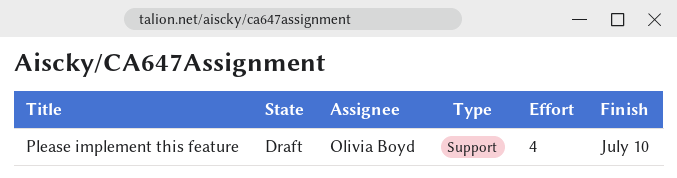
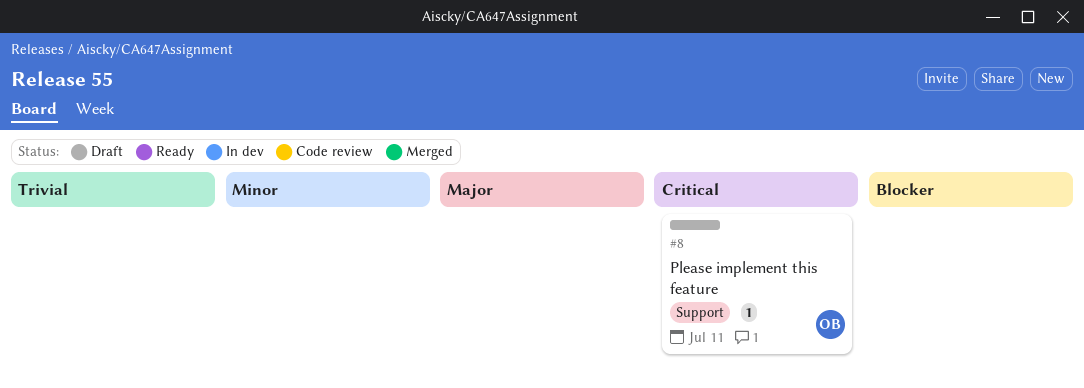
Please implement this feature, estimate: 4 -> 1
Please implement this feature, due: Jul 10 -> Jul 11

